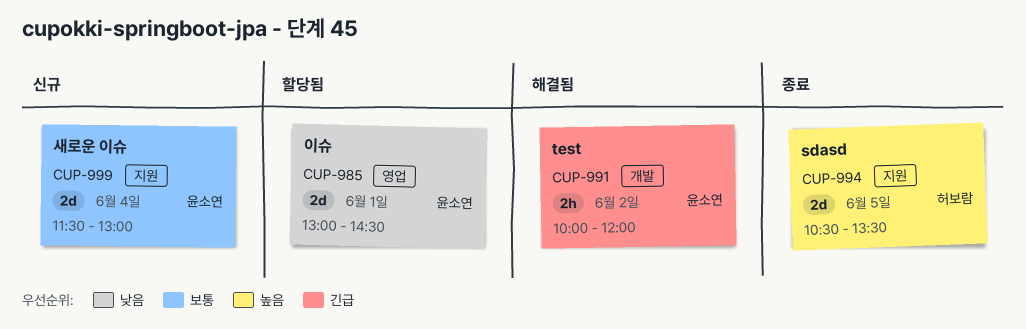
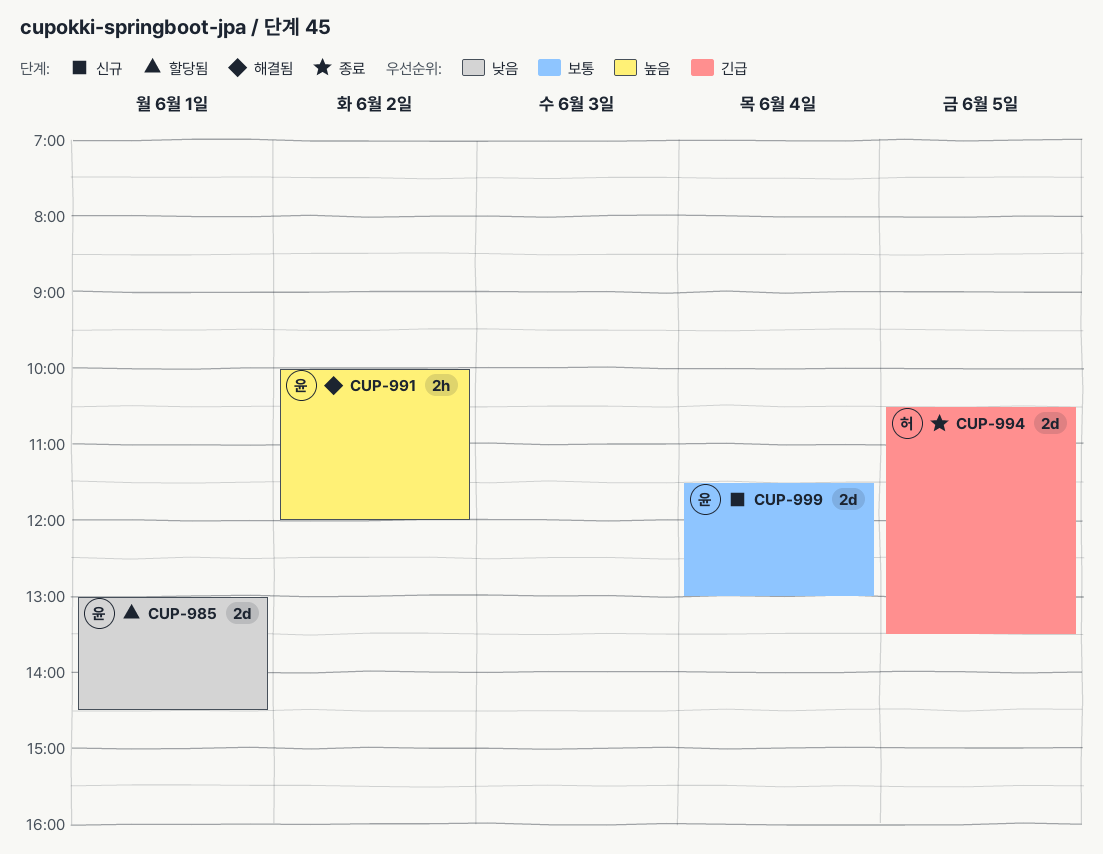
CUP-991, priority: 긴급 -> 높음
CUP-994, priority: 높음 -> 긴급

